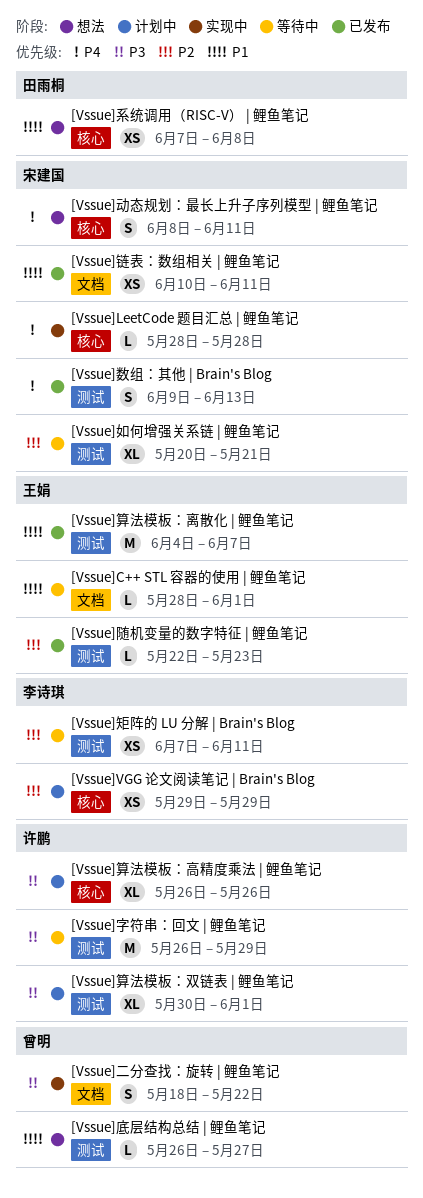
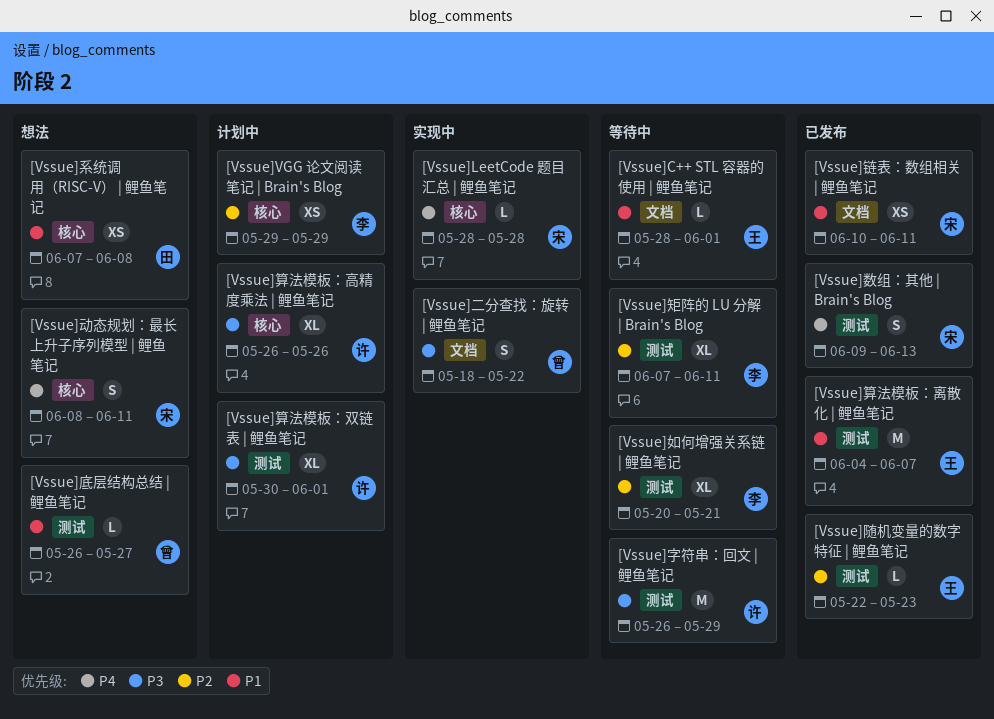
[Vssue]如何增强关系链 | 鲤鱼笔记, owner: 宋建国 -> 李诗琪
[Vssue]矩阵的 LU 分解 | Brain's Blog, estimate: XS -> XL

